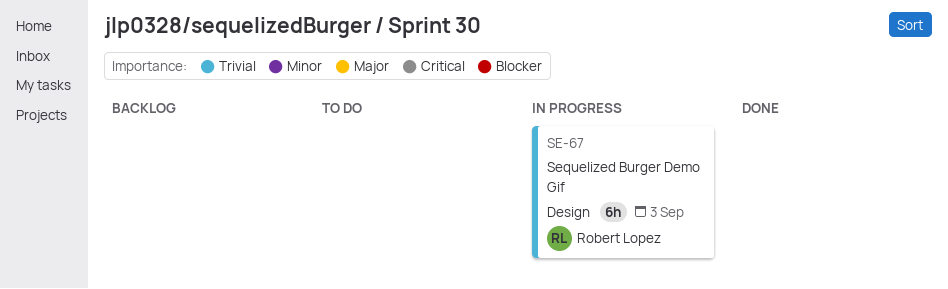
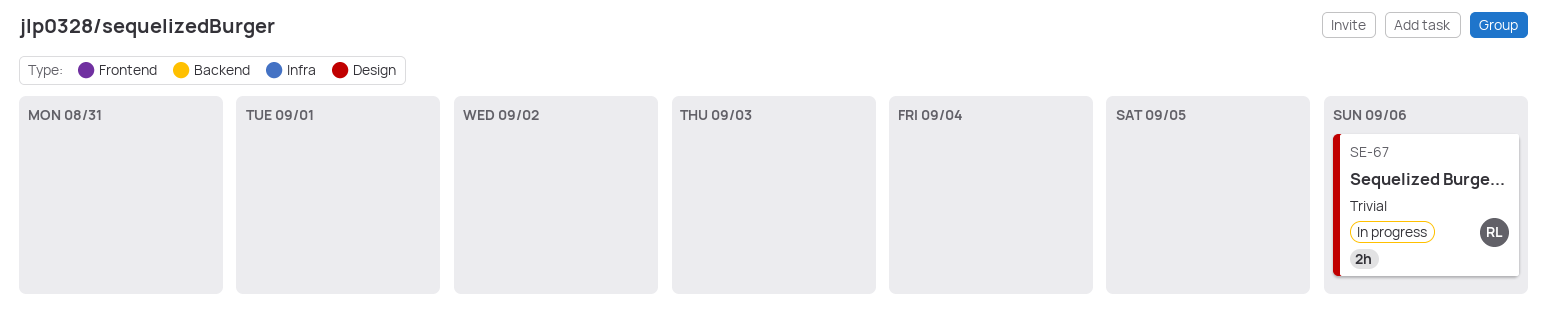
SE-67, estimate: 6h -> 2h
SE-67, due: Sep 3 -> Sep 6

